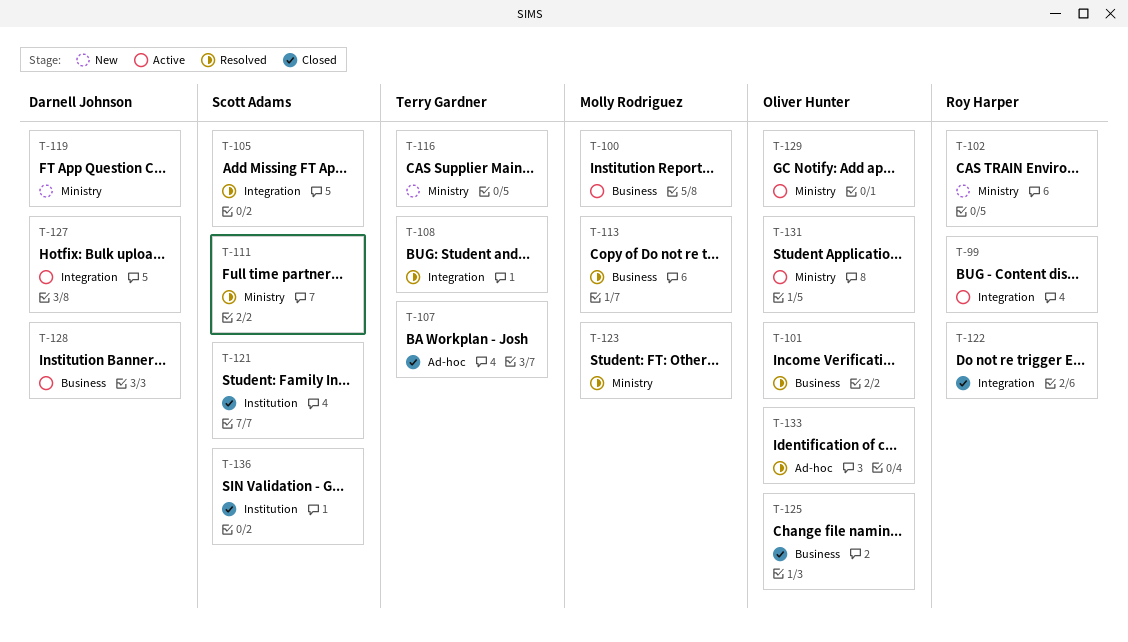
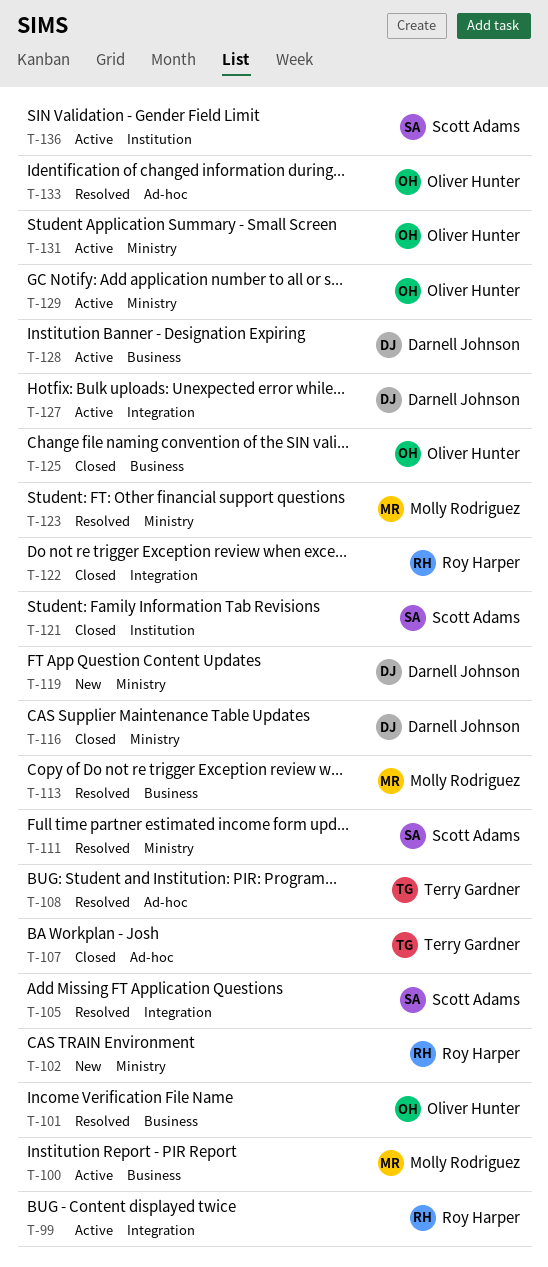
T-108, label: Integration -> Ad-hoc
T-116, status: New -> Closed
T-116, owner: Terry Gardner -> Darnell Johnson
T-136, status: Closed -> Active

